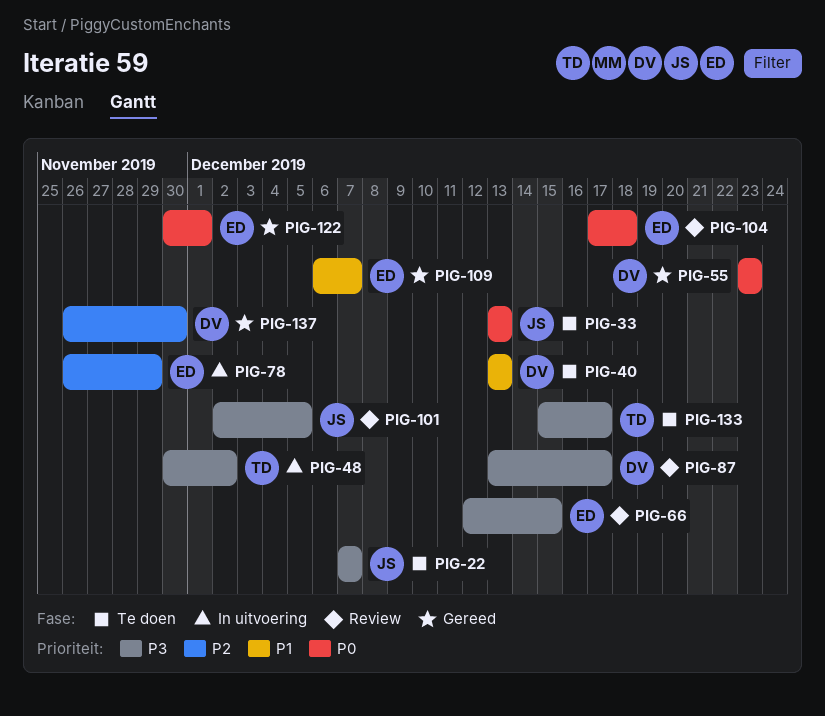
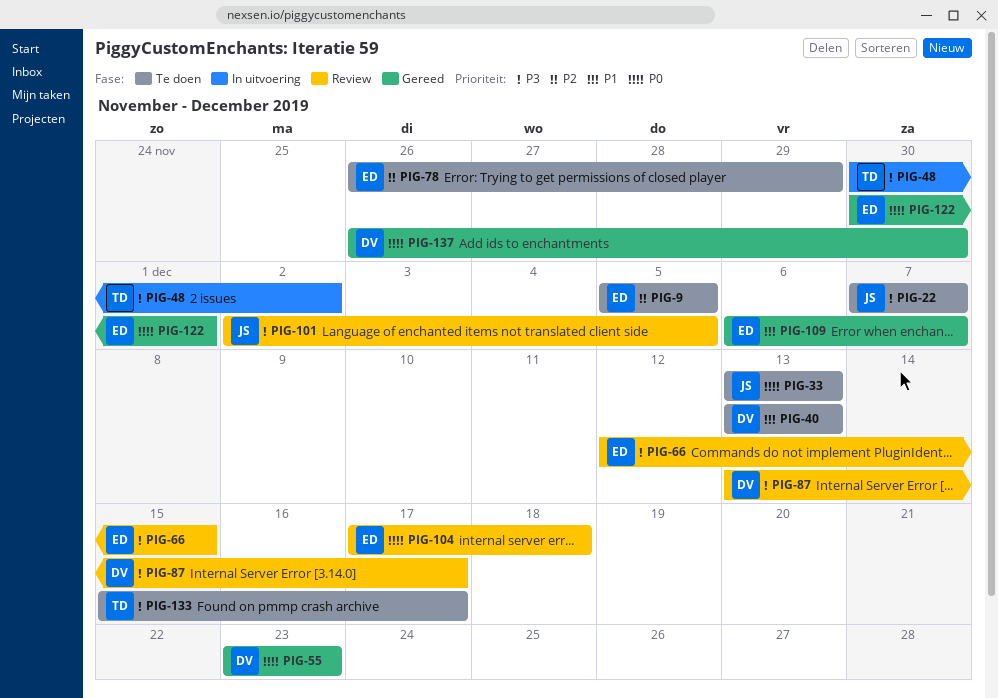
PIG-9: none -> present
PIG-78, status: In uitvoering -> Te doen
PIG-137, priority: P2 -> P0

